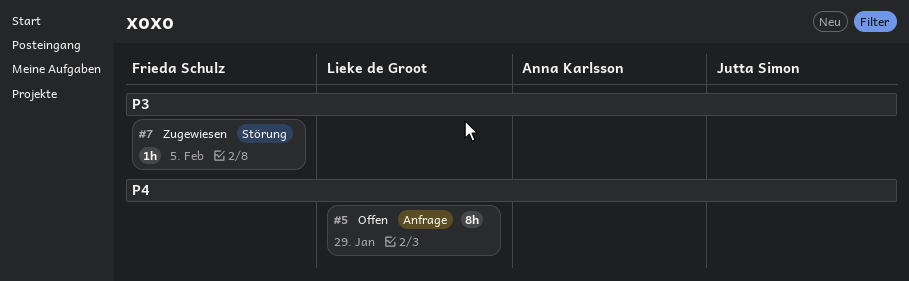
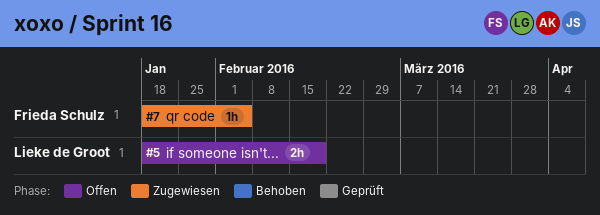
#5, estimate: 8h -> 2h
#5, due: Jan 29 -> Feb 19

